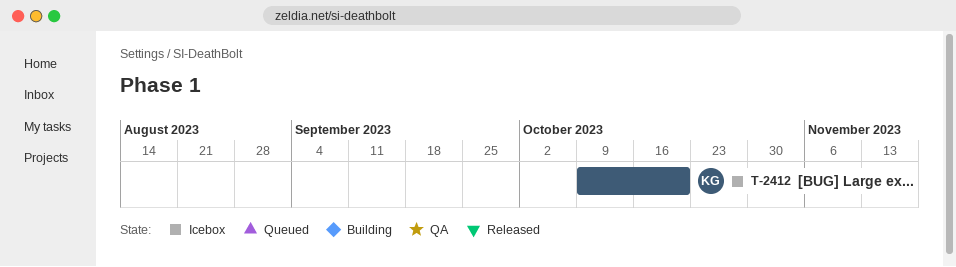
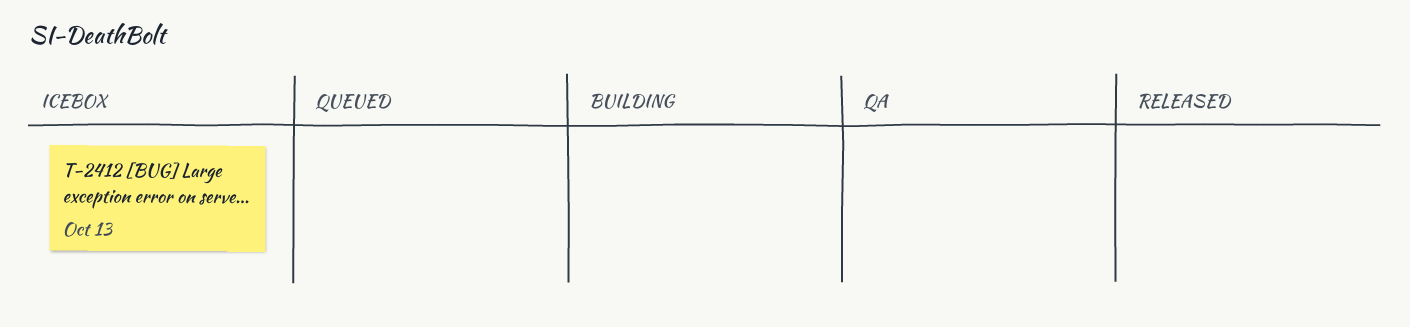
T-2412, due: Oct 20 -> Oct 13

